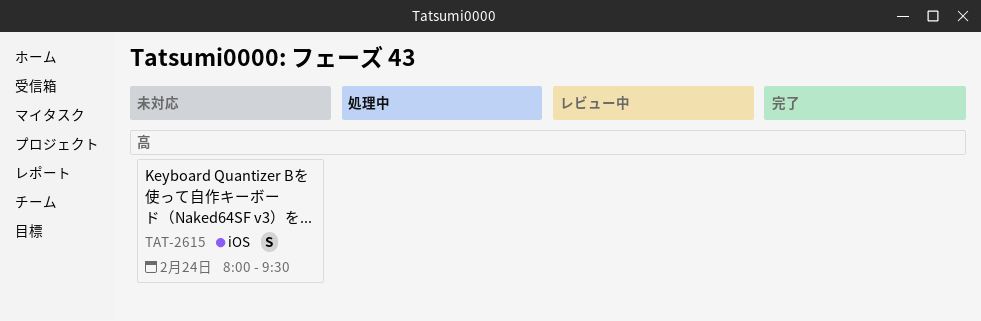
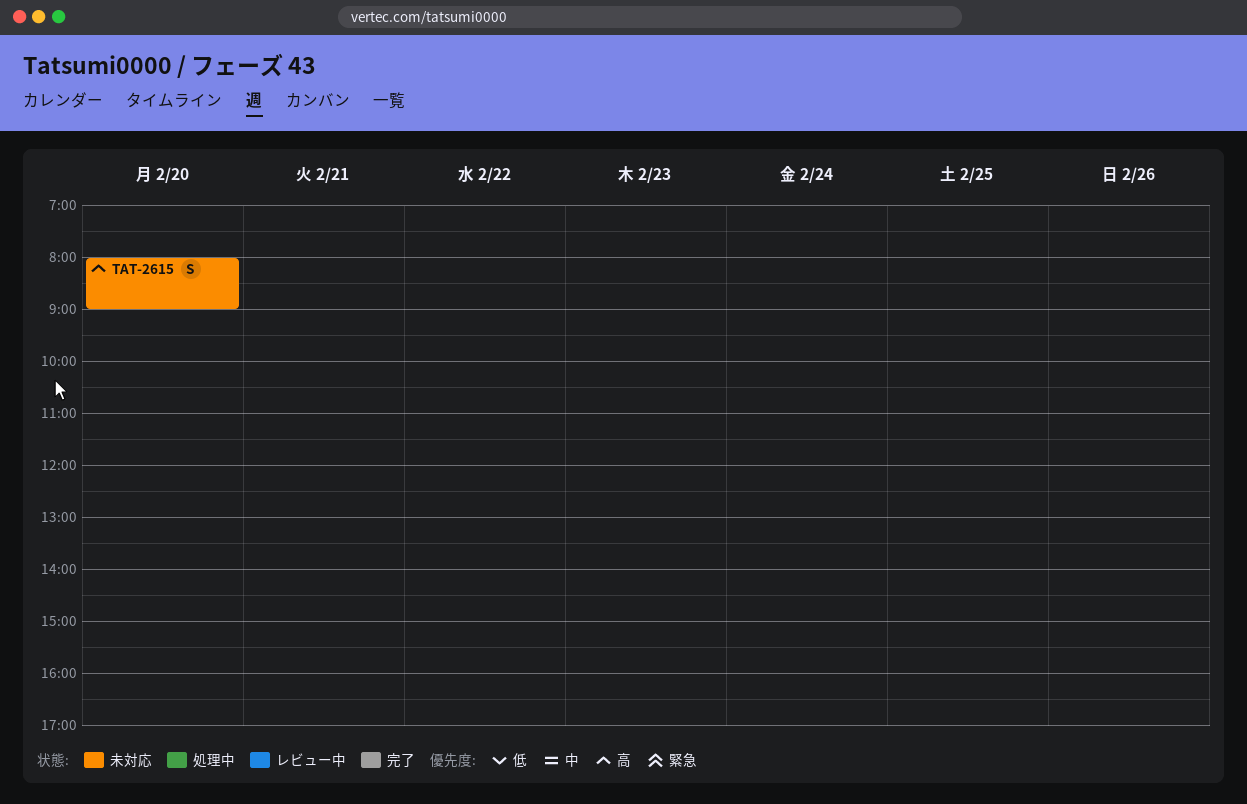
TAT-2615, day: Feb 24 -> Feb 20
TAT-2615, ends: 09:30 -> 09:00

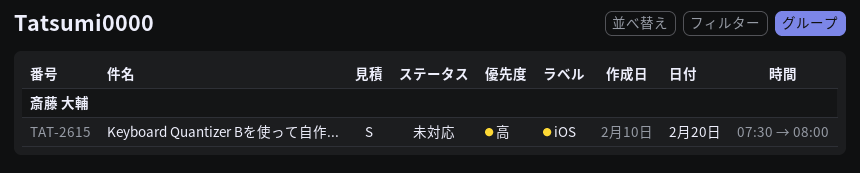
TAT-2615, begins: 08:00 -> 07:30
TAT-2615, ends: 09:00 -> 08:00

